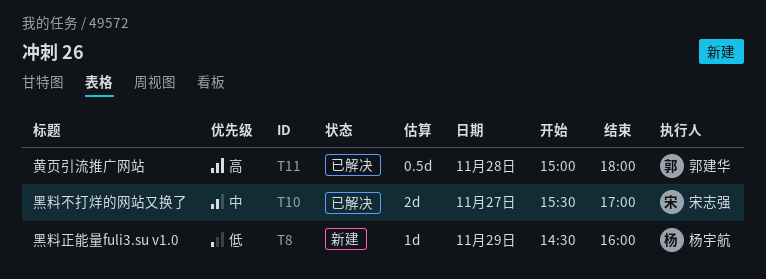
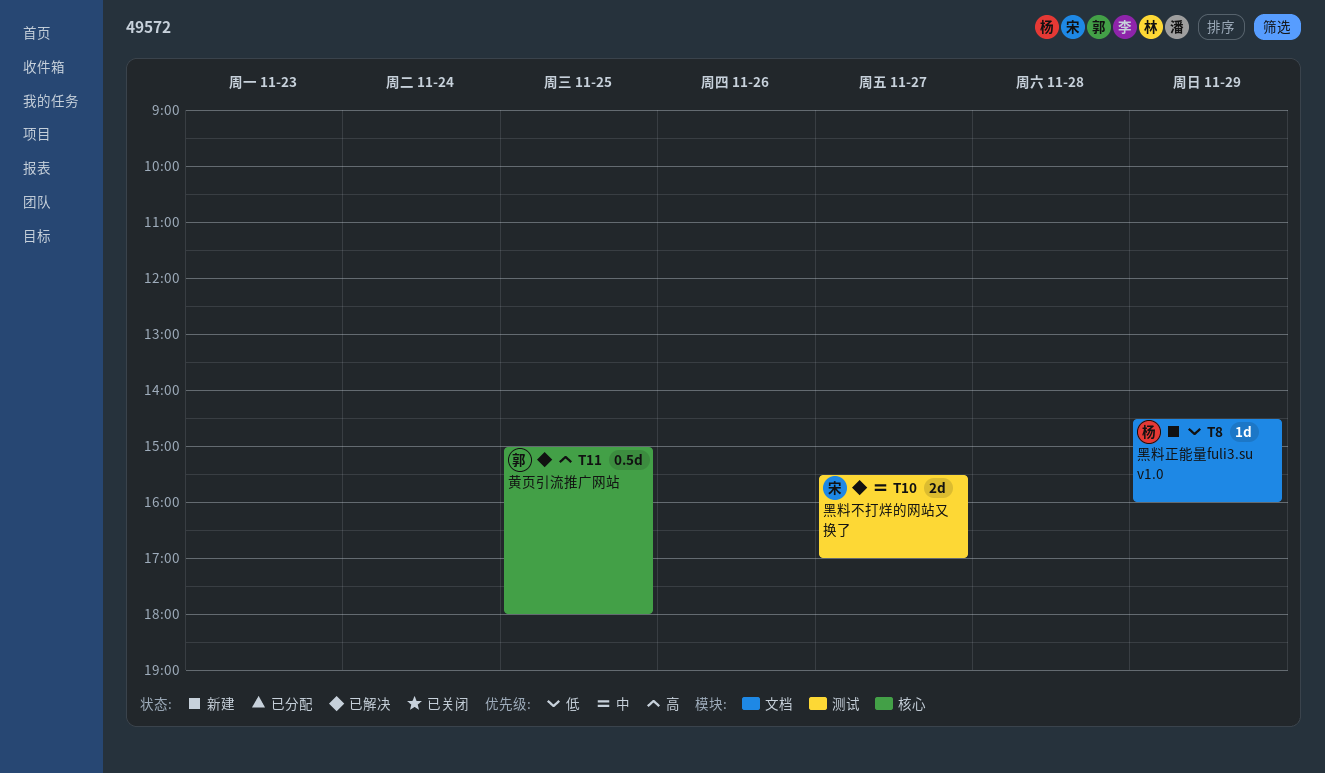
T11, day: Nov 28 -> Nov 25

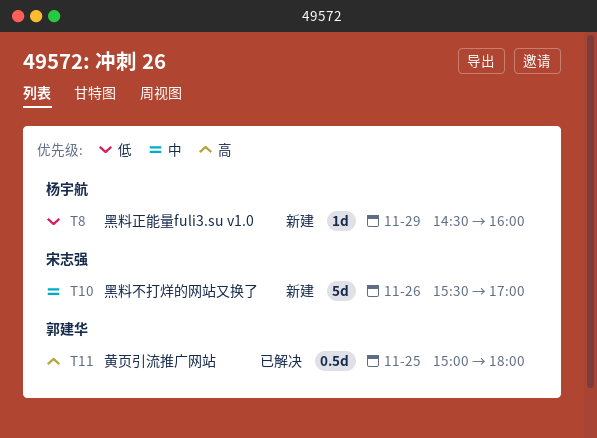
T10, status: 已解决 -> 新建
T10, estimate: 2d -> 5d
T10, day: Nov 27 -> Nov 26

